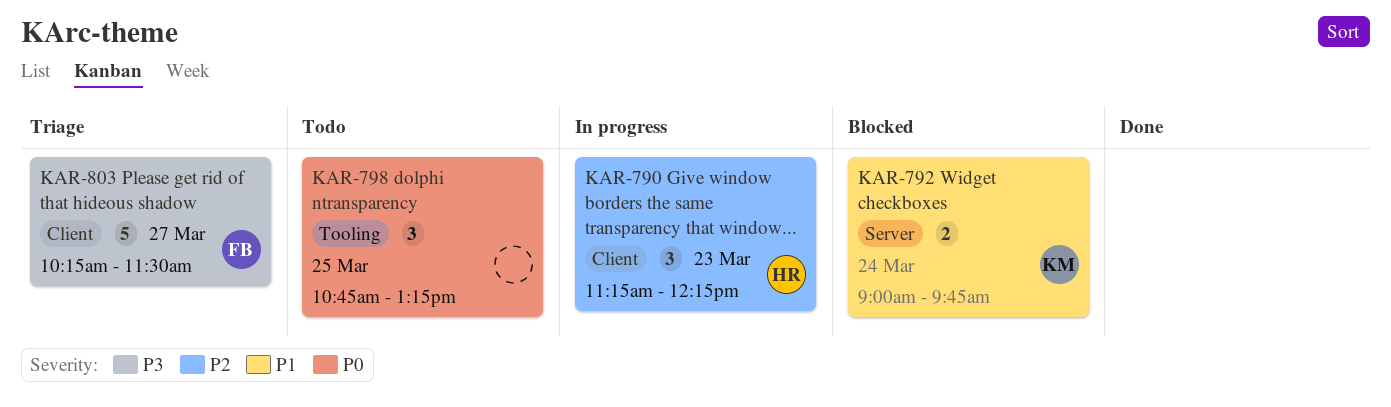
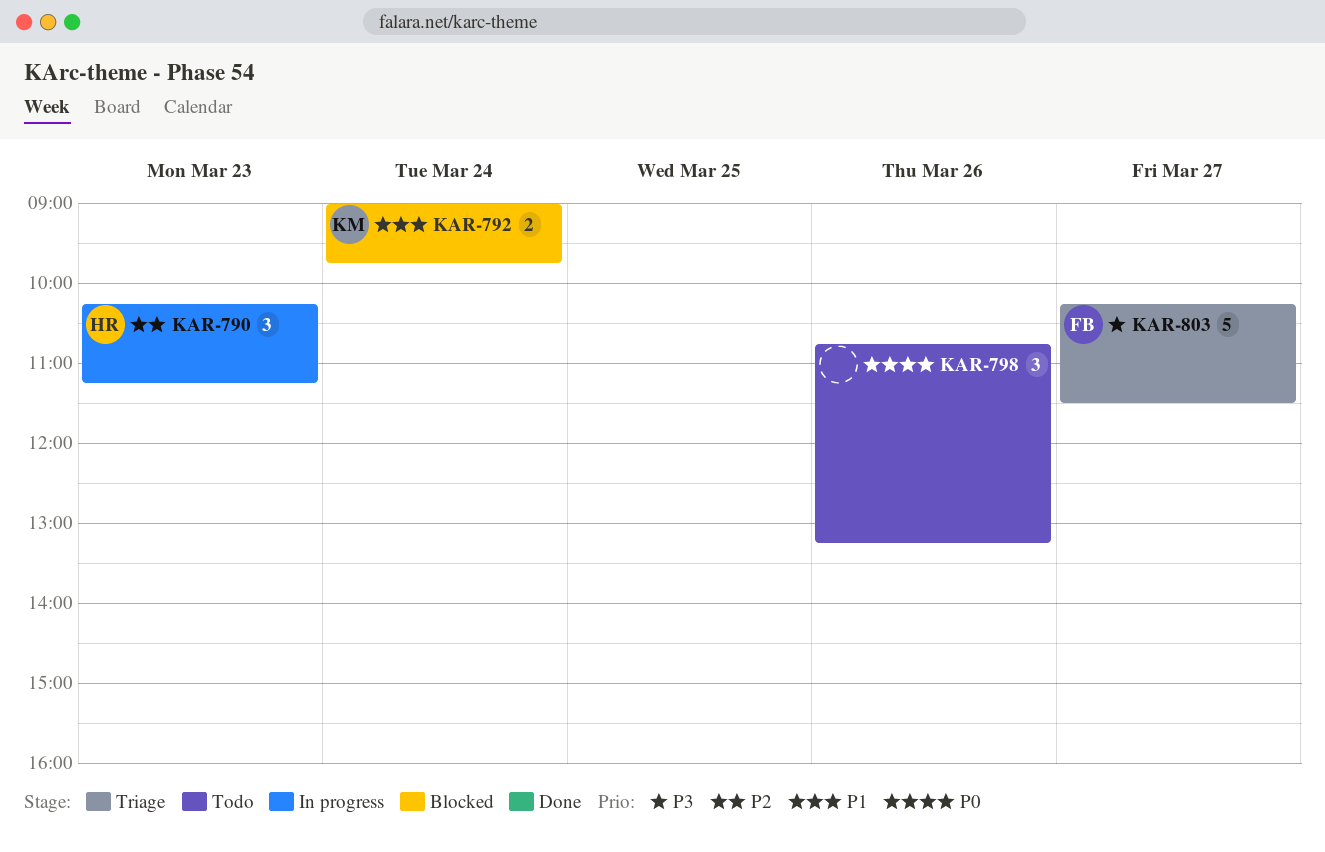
KAR-790, begins: 11:15 -> 10:15
KAR-790, ends: 12:15 -> 11:15
KAR-798, day: Mar 25 -> Mar 26

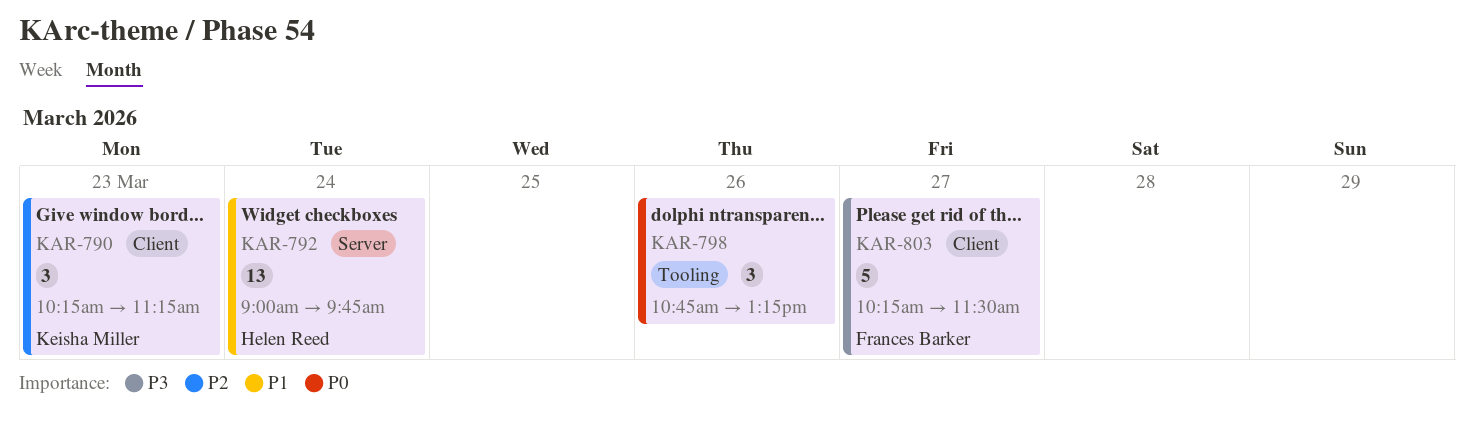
KAR-790, owner: Helen Reed -> Keisha Miller
KAR-792, owner: Keisha Miller -> Helen Reed
KAR-792, estimate: 2 -> 13

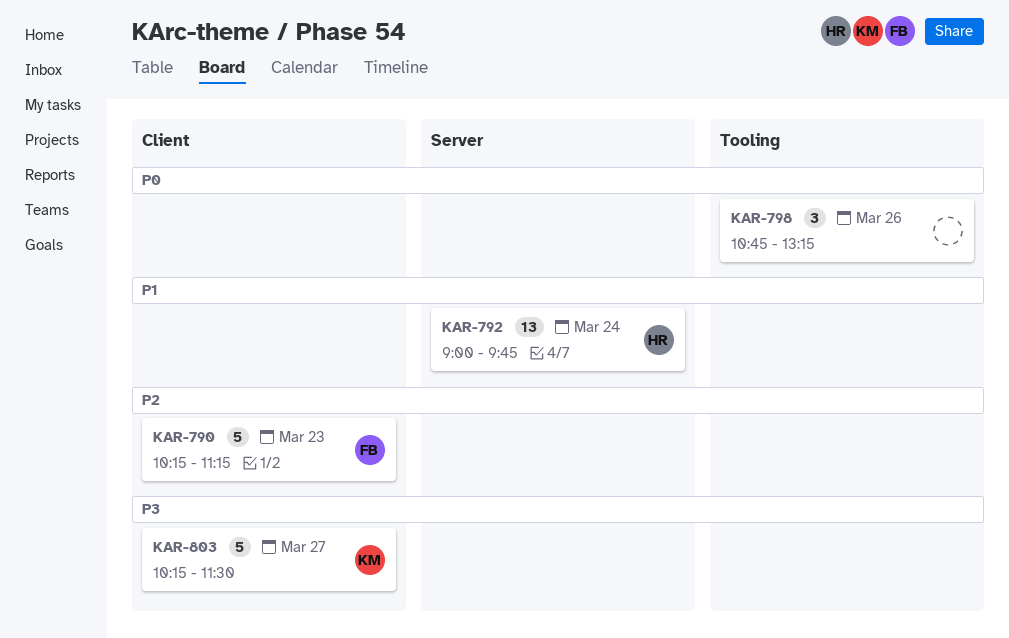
KAR-790, owner: Keisha Miller -> Frances Barker
KAR-790, estimate: 3 -> 5
KAR-803, owner: Frances Barker -> Keisha Miller

